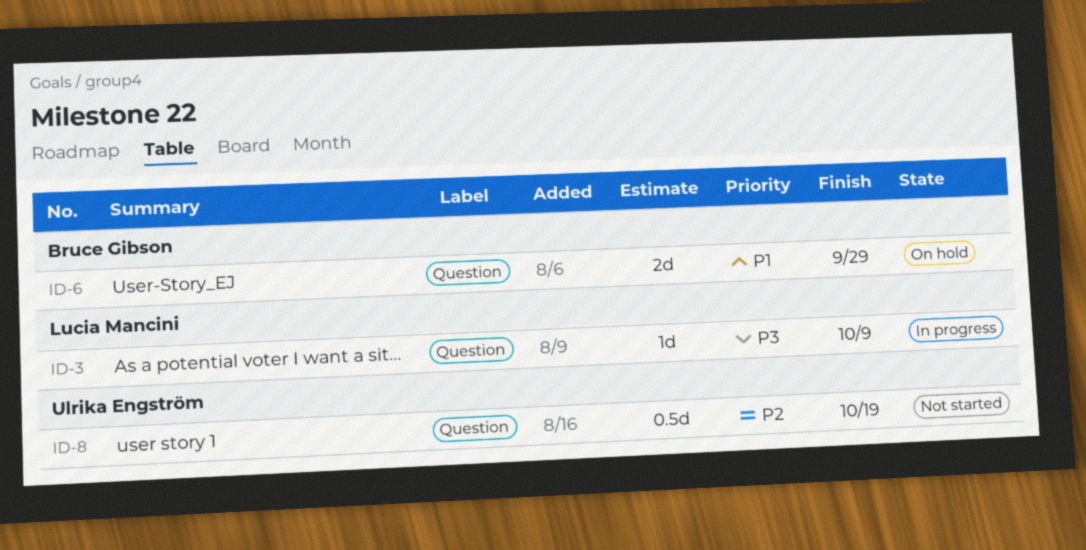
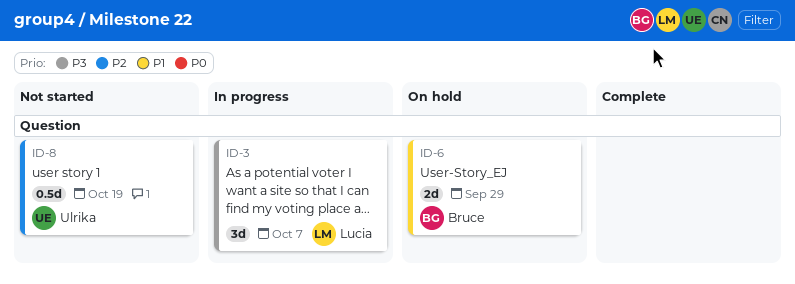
ID-3, estimate: 1d -> 3d
ID-3, due: Oct 9 -> Oct 7

